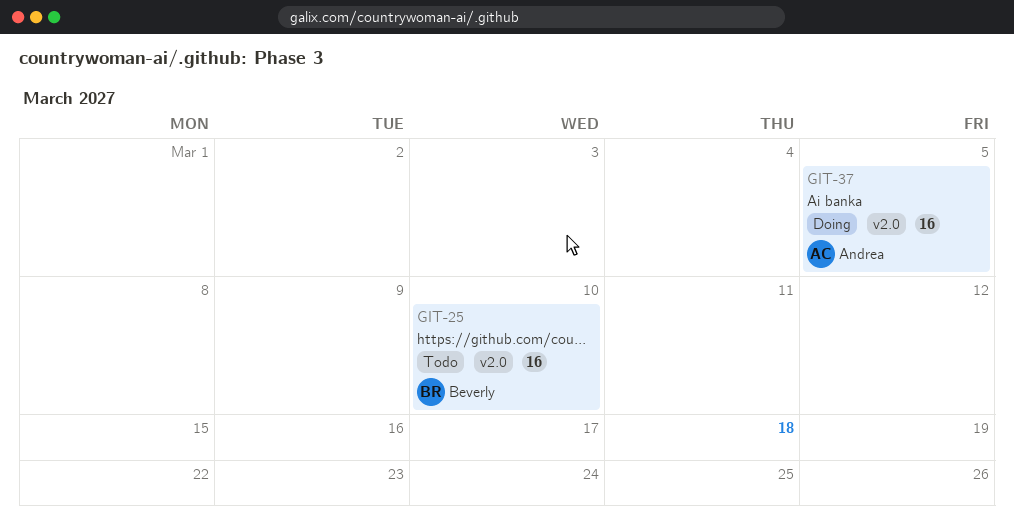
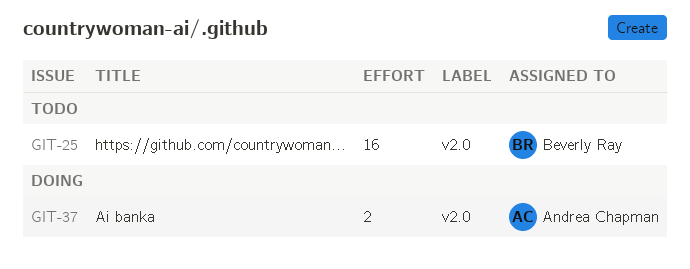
GIT-37, estimate: 16 -> 2

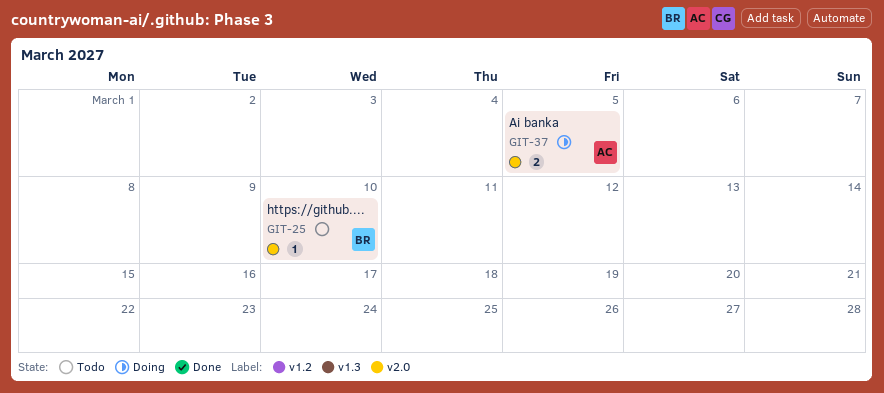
GIT-25, estimate: 16 -> 1

